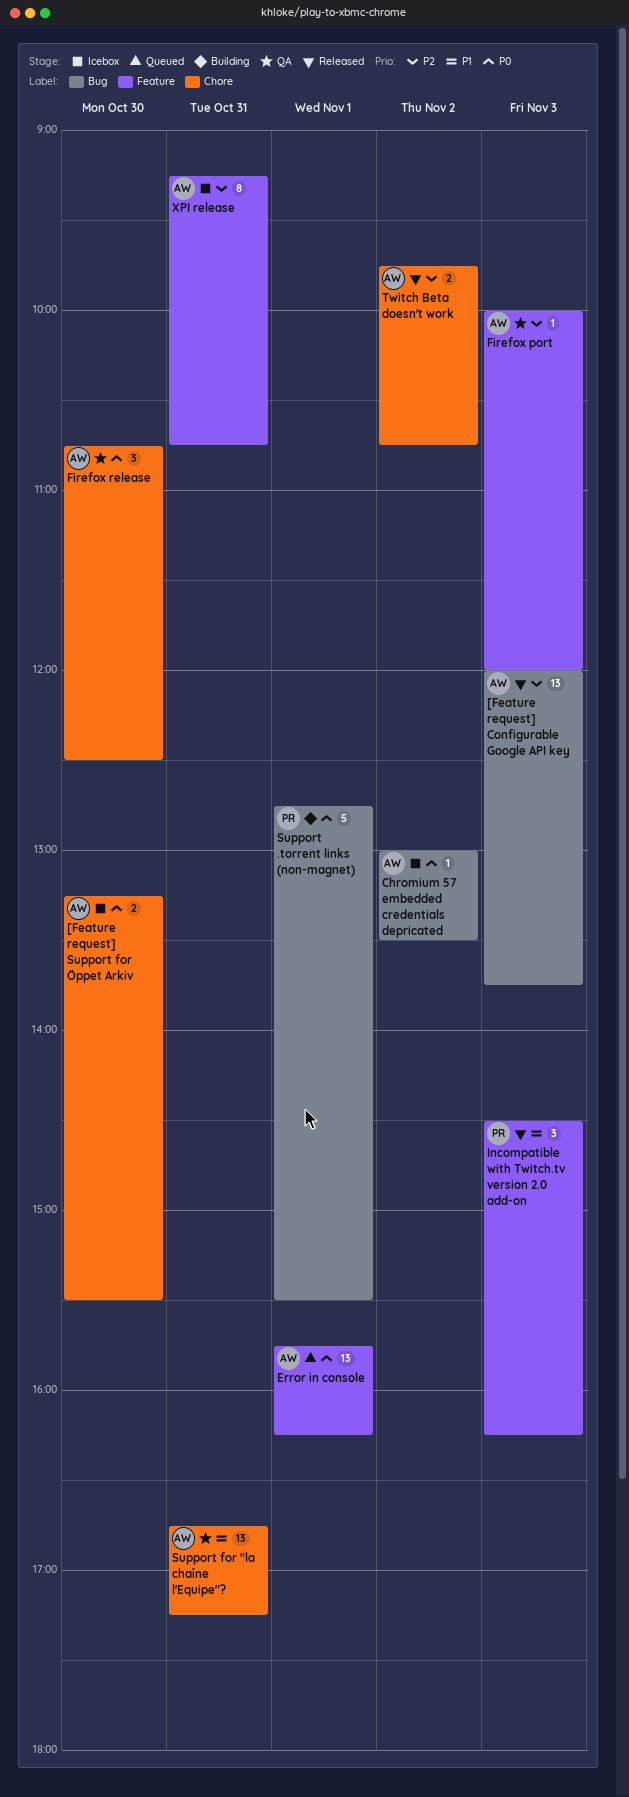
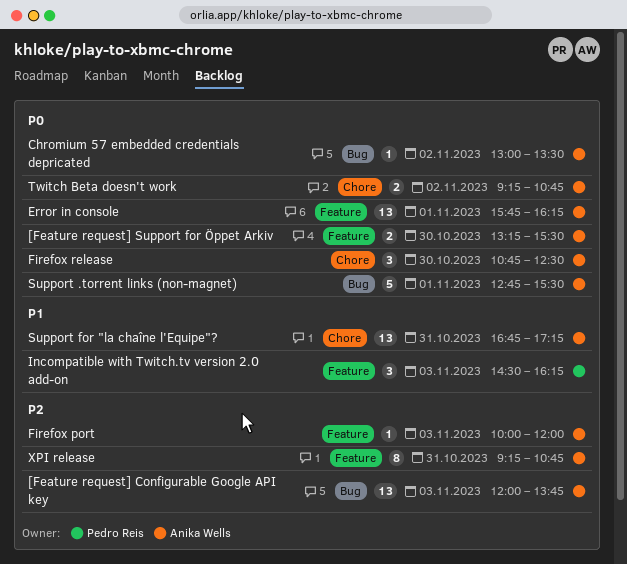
[Feature request] Support for Öppet Arkiv, label: Chore -> Feature
Support .torrent links (non-magnet), owner: Pedro Reis -> Anika Wells
Twitch Beta doesn't work, priority: P2 -> P0
Twitch Beta doesn't work, begins: 09:45 -> 09:15

